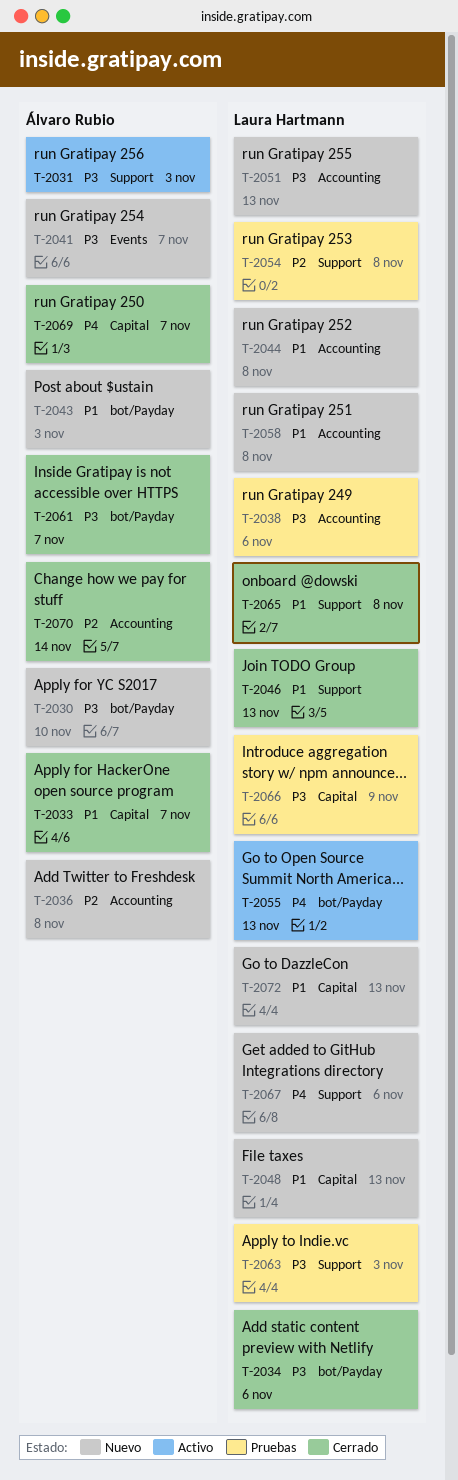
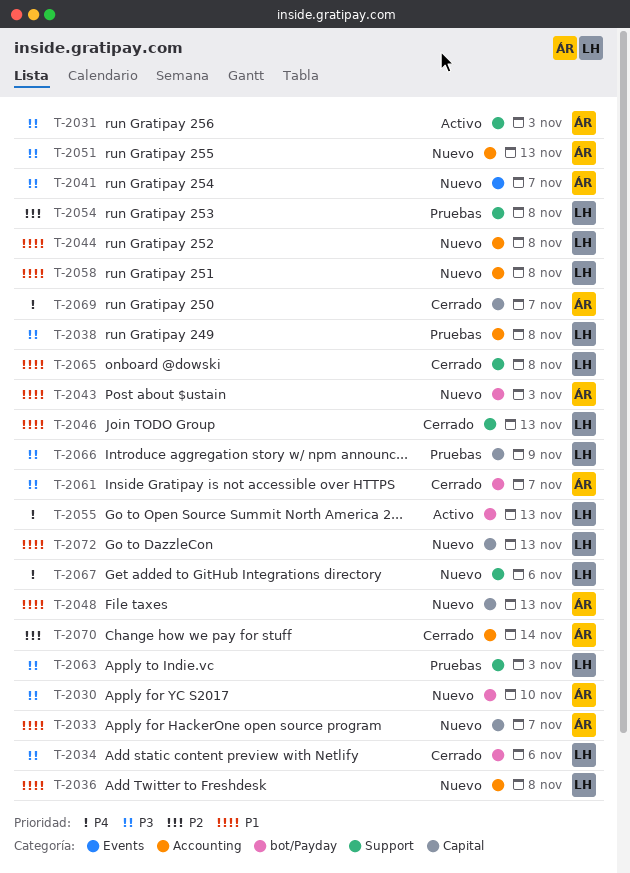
T-2033, status: Cerrado -> Nuevo
T-2036, owner: Álvaro Rubio -> Laura Hartmann
T-2036, priority: P2 -> P1
T-2038, due: Nov 6 -> Nov 8
T-2048, owner: Laura Hartmann -> Álvaro Rubio
T-2051, owner: Laura Hartmann -> Álvaro Rubio

